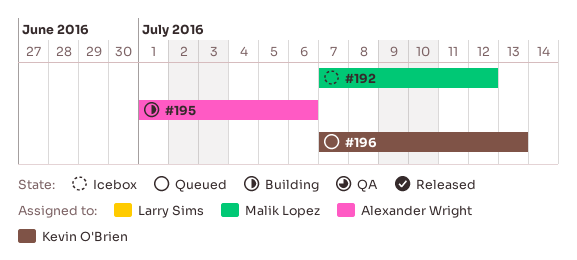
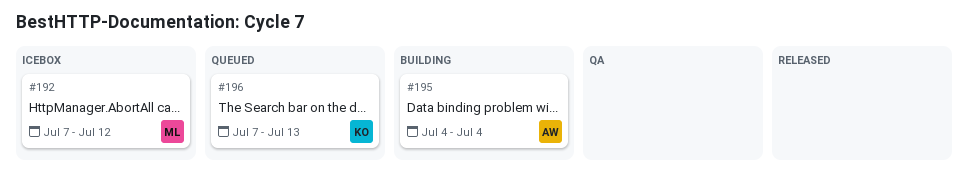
#195, start: Jul 1 -> Jul 4
#195, due: Jul 6 -> Jul 4

